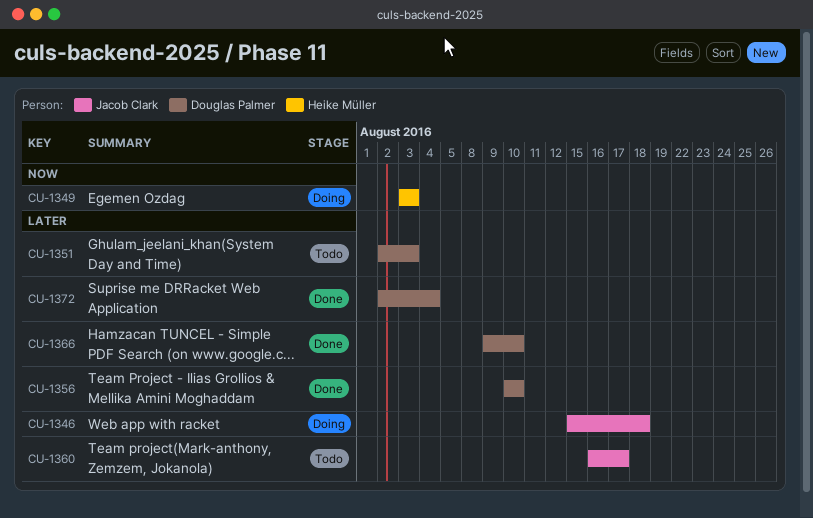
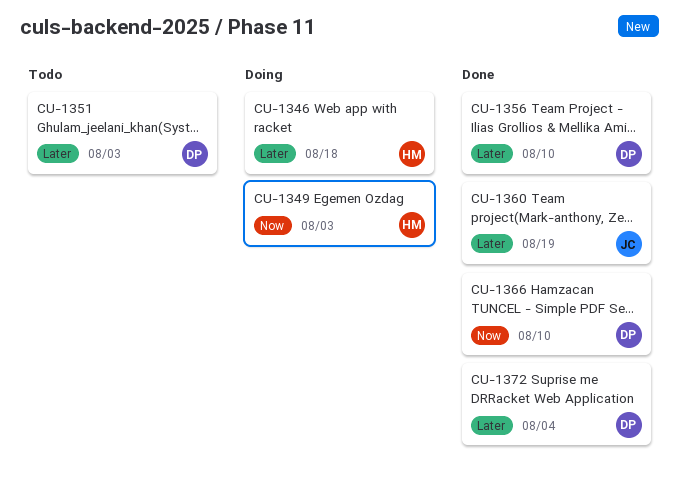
CU-1346, owner: Jacob Clark -> Heike Müller
CU-1360, status: Todo -> Done
CU-1360, due: Aug 17 -> Aug 19
CU-1366, priority: Later -> Now

